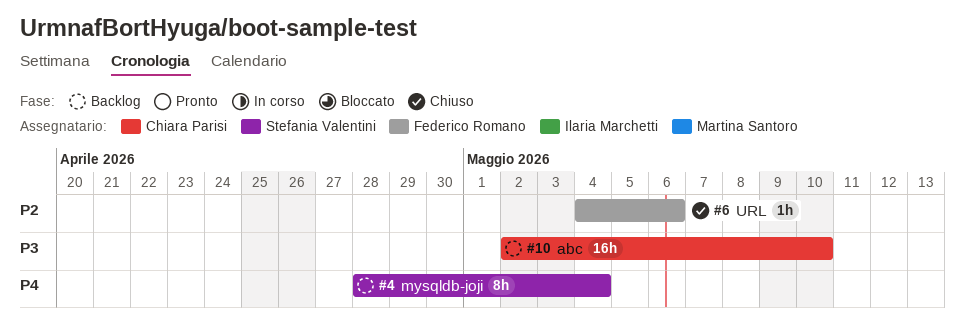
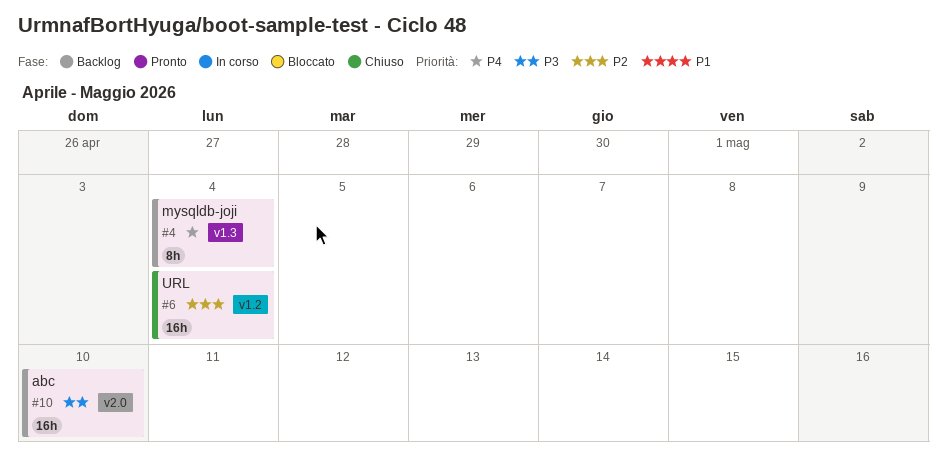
#6, estimate: 1h -> 16h
#6, due: May 6 -> May 4

